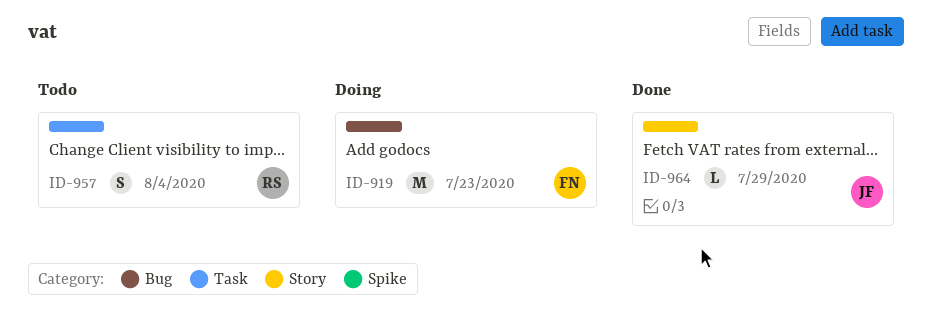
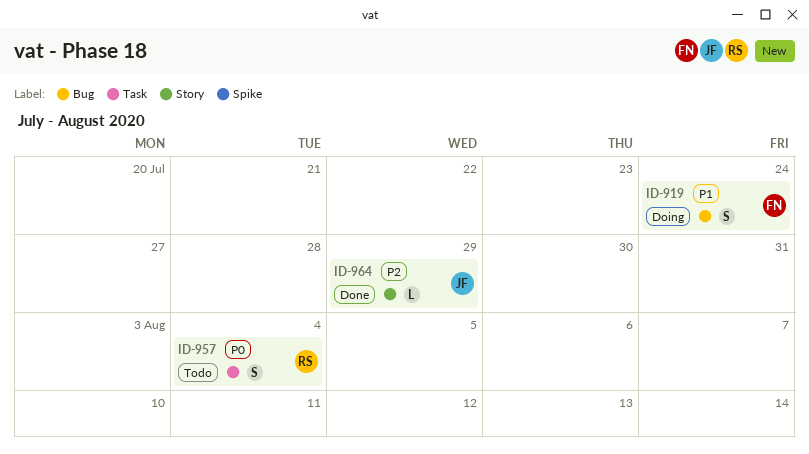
ID-919, estimate: M -> S
ID-919, due: Jul 23 -> Jul 24

